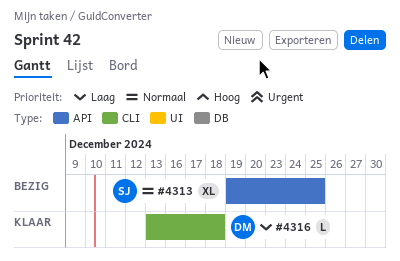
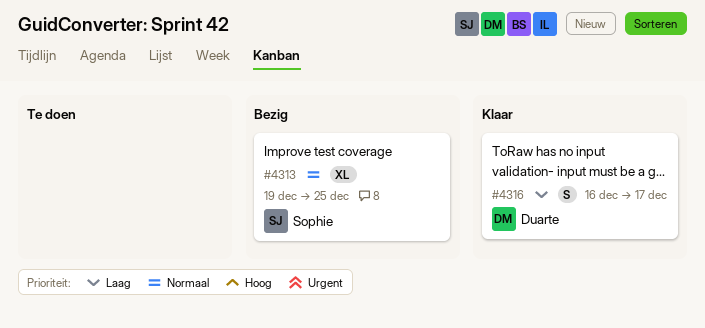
#4316, estimate: L -> S
#4316, start: Dec 13 -> Dec 16
#4316, due: Dec 18 -> Dec 17

